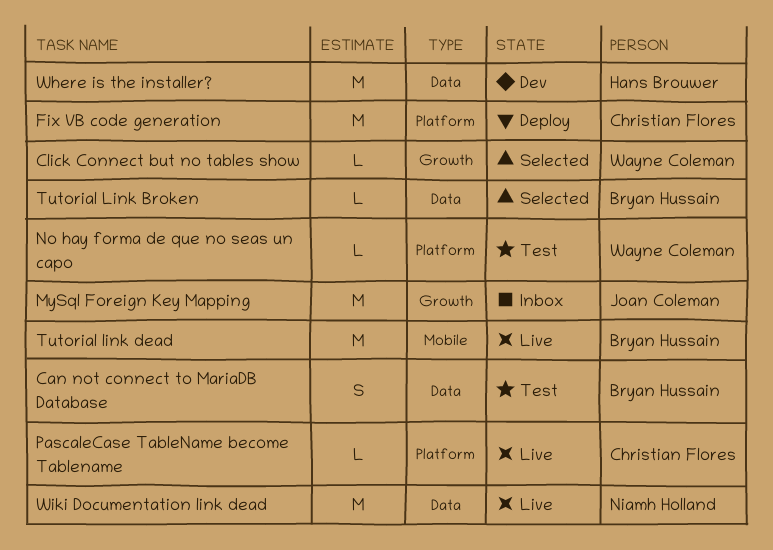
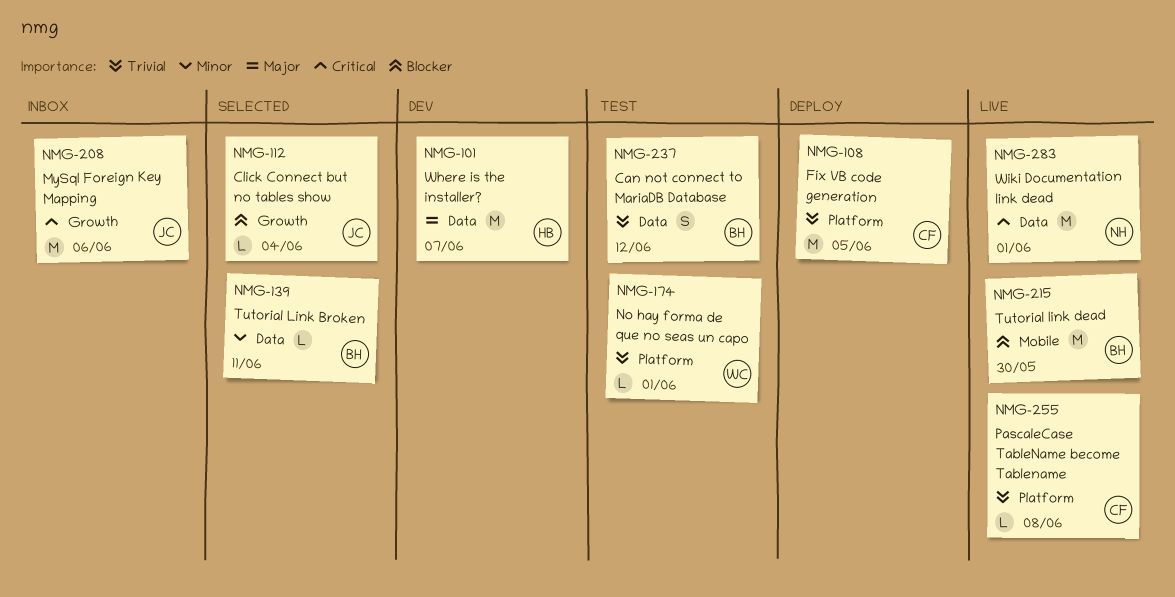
Click Connect but no tables show, owner: Wayne Coleman -> Joan Coleman

